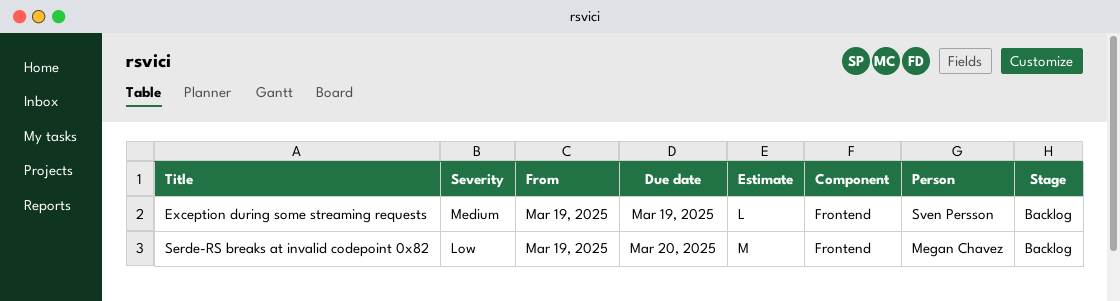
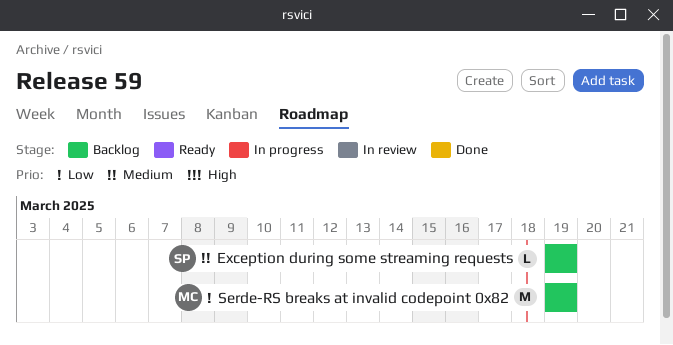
Serde-RS breaks at invalid codepoint 0x82, due: Mar 20 -> Mar 19

